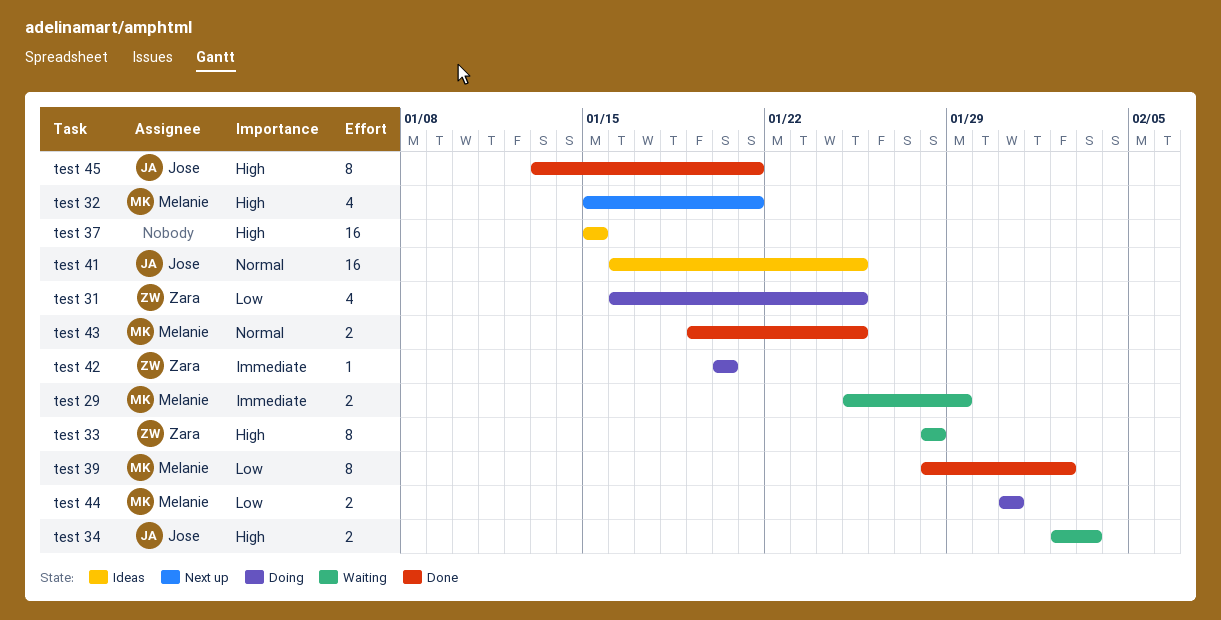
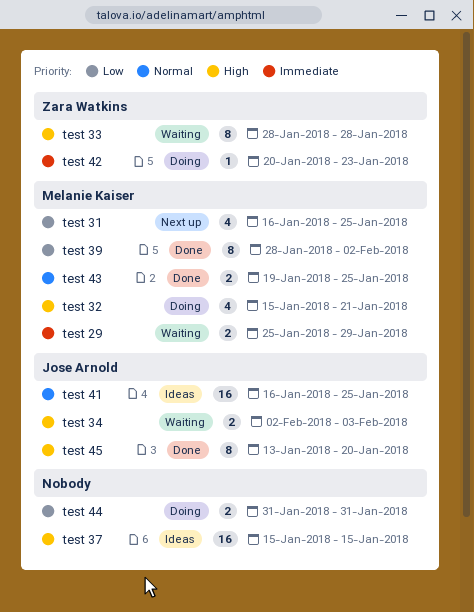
test 31, status: Doing -> Next up
test 31, owner: Zara Watkins -> Melanie Kaiser
test 32, status: Next up -> Doing
test 42, due: Jan 20 -> Jan 23
test 44, owner: Melanie Kaiser -> none
test 45, due: Jan 21 -> Jan 20

